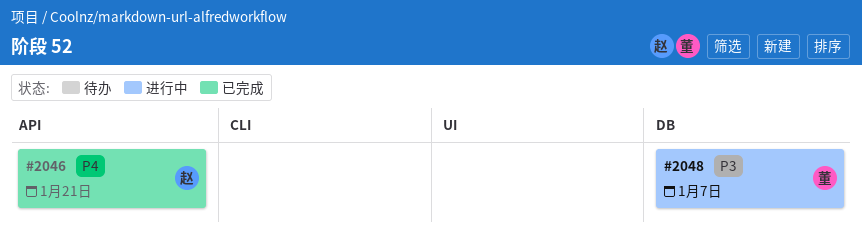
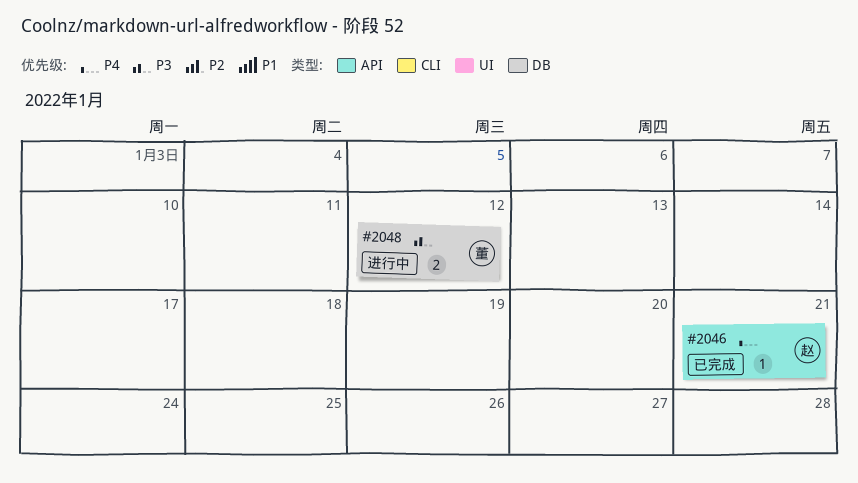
#2048, due: Jan 7 -> Jan 12

